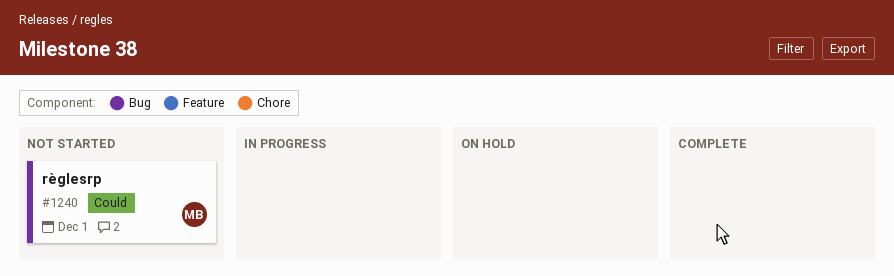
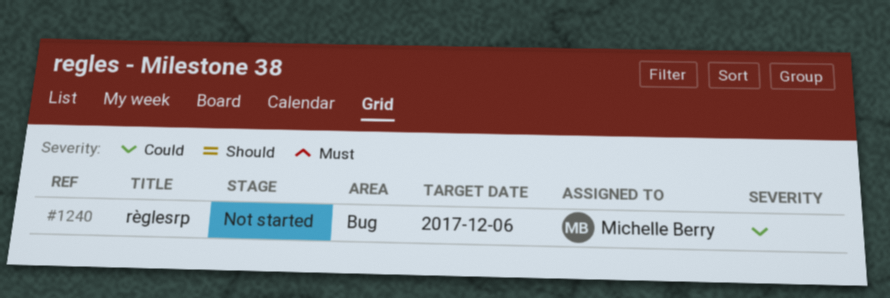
#1240, due: Dec 1 -> Dec 6

